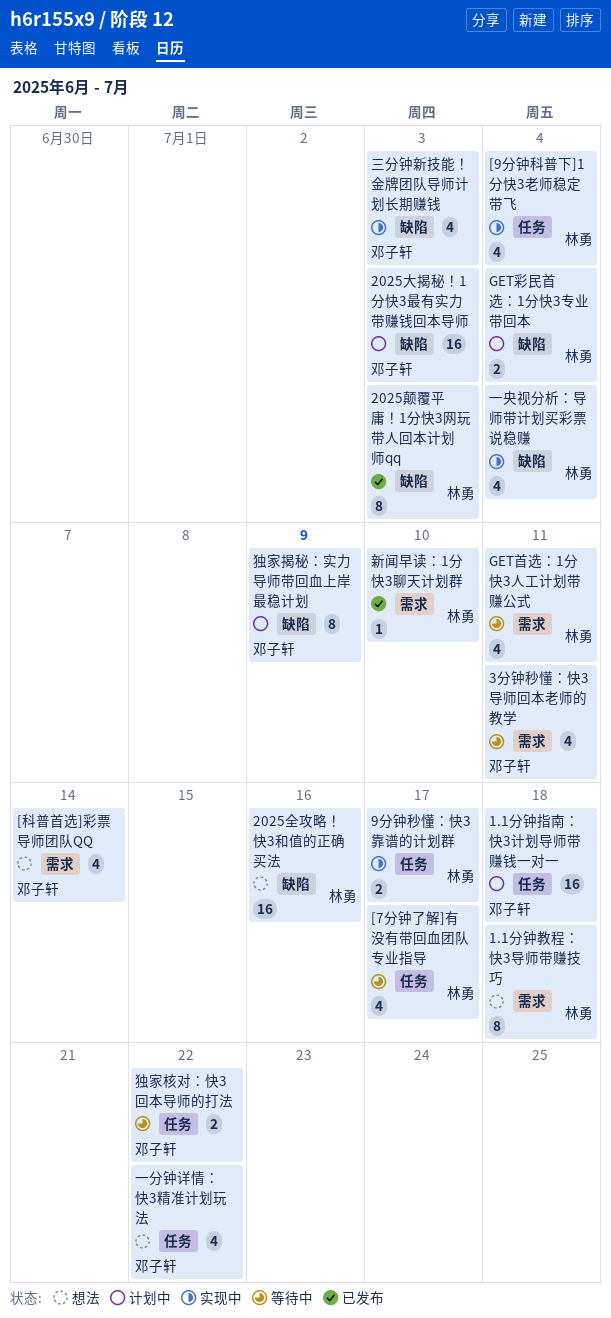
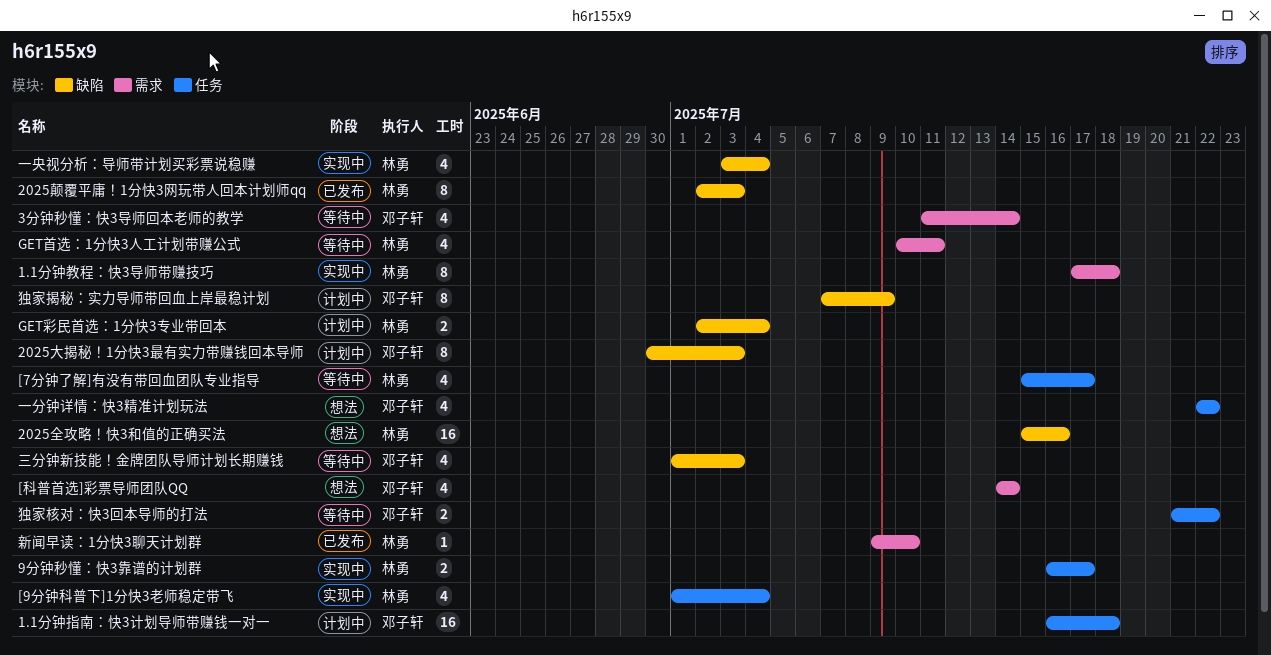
1.1分钟教程：快3导师带赚技巧, status: 想法 -> 实现中
2025大揭秘！1分快3最有实力带赚钱回本导师, estimate: 16 -> 8
3分钟秒懂：快3导师回本老师的教学, due: Jul 11 -> Jul 14
三分钟新技能！金牌团队导师计划长期赚钱, status: 实现中 -> 等待中

